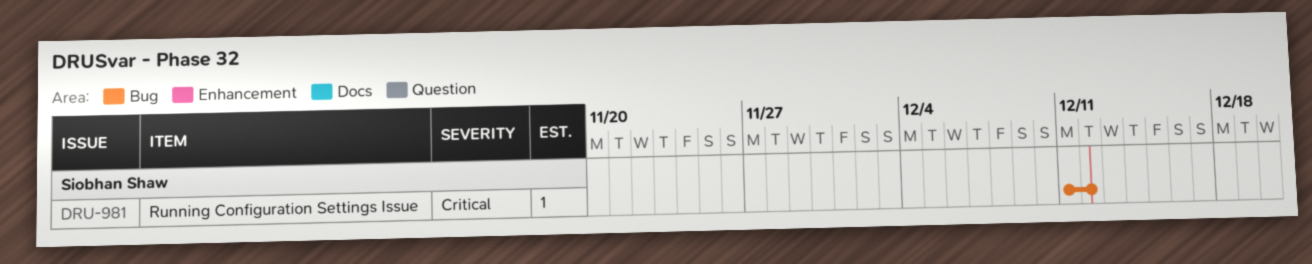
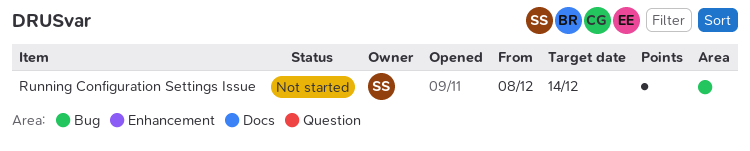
Running Configuration Settings Issue, start: Dec 11 -> Dec 8
Running Configuration Settings Issue, due: Dec 12 -> Dec 14

